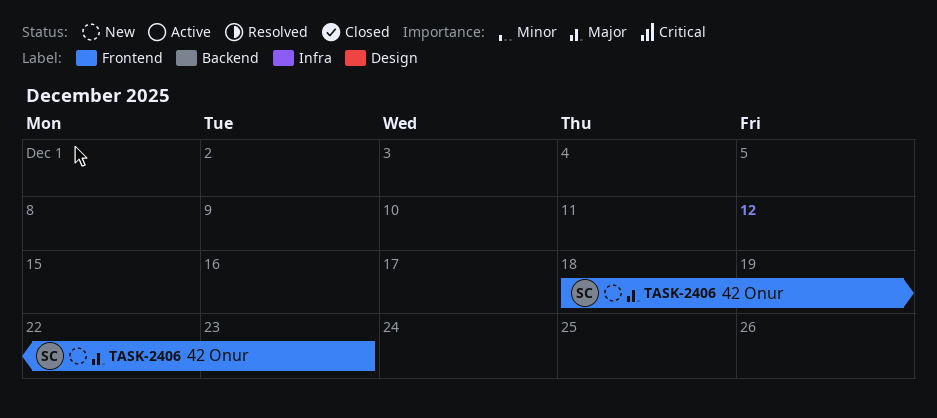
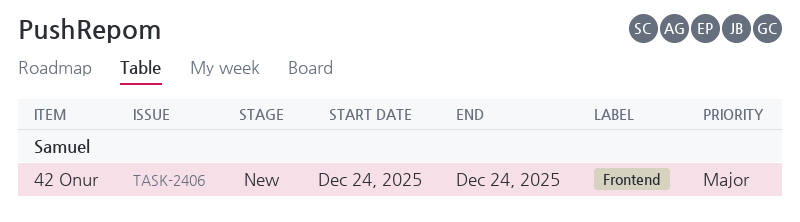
TASK-2406, start: Dec 18 -> Dec 24
TASK-2406, due: Dec 23 -> Dec 24

